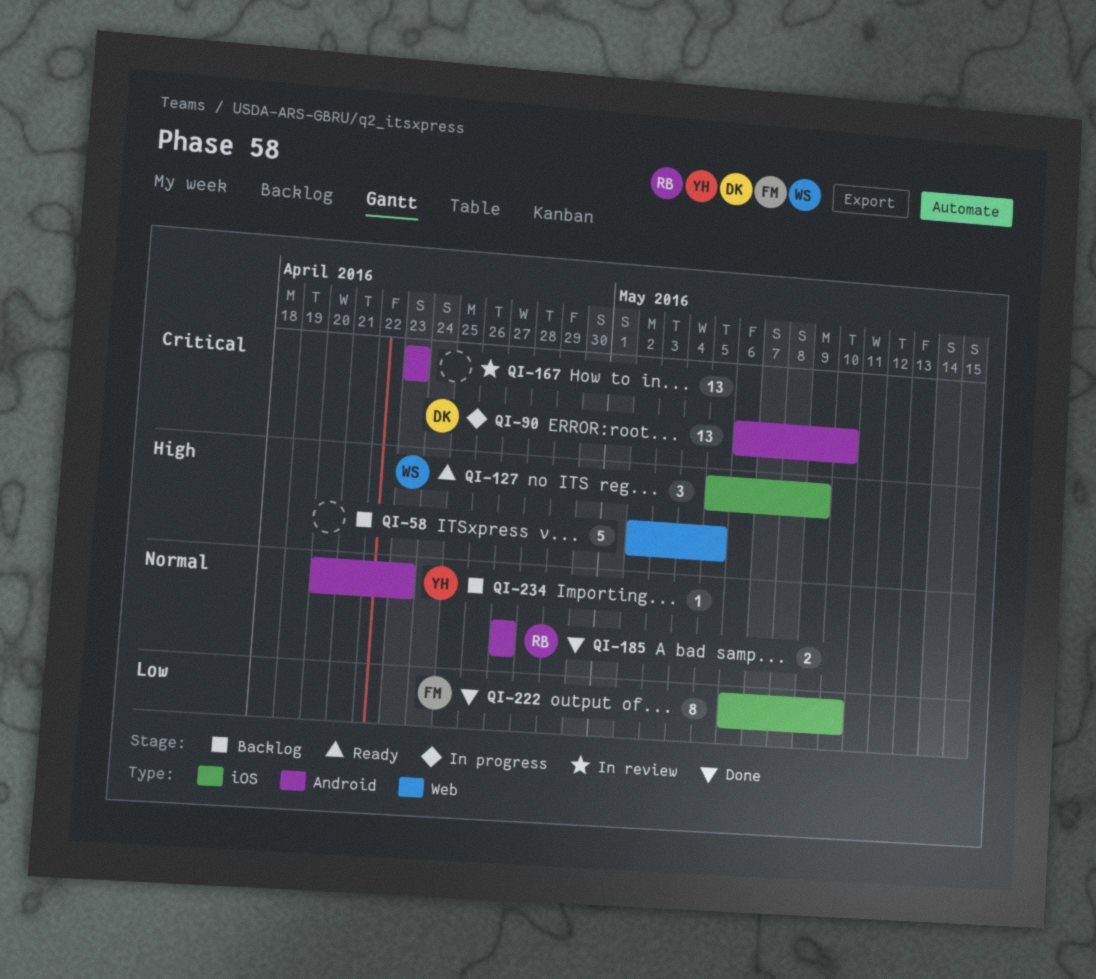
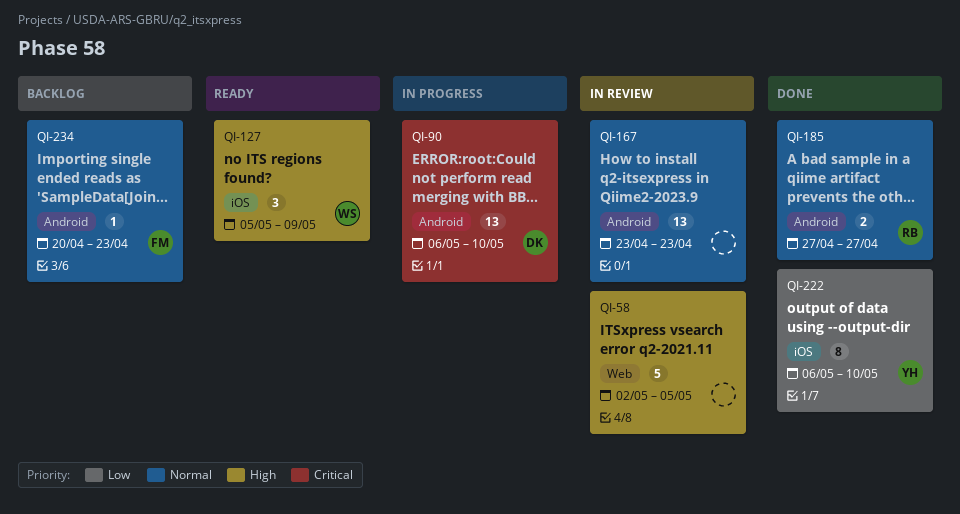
QI-58, status: Backlog -> In review
QI-167, priority: Critical -> Normal
QI-222, owner: FM -> YH
QI-234, owner: YH -> FM

